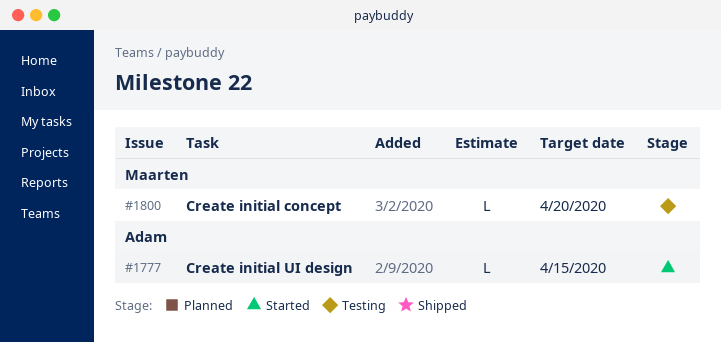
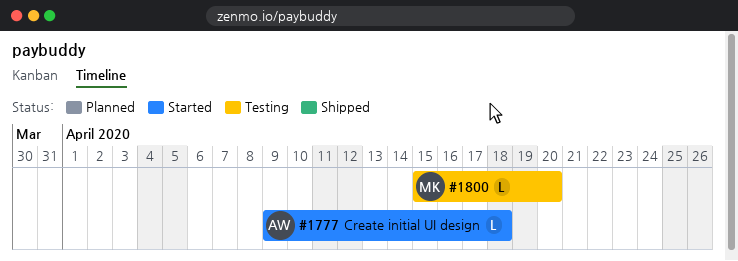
#1777, due: Apr 15 -> Apr 18

